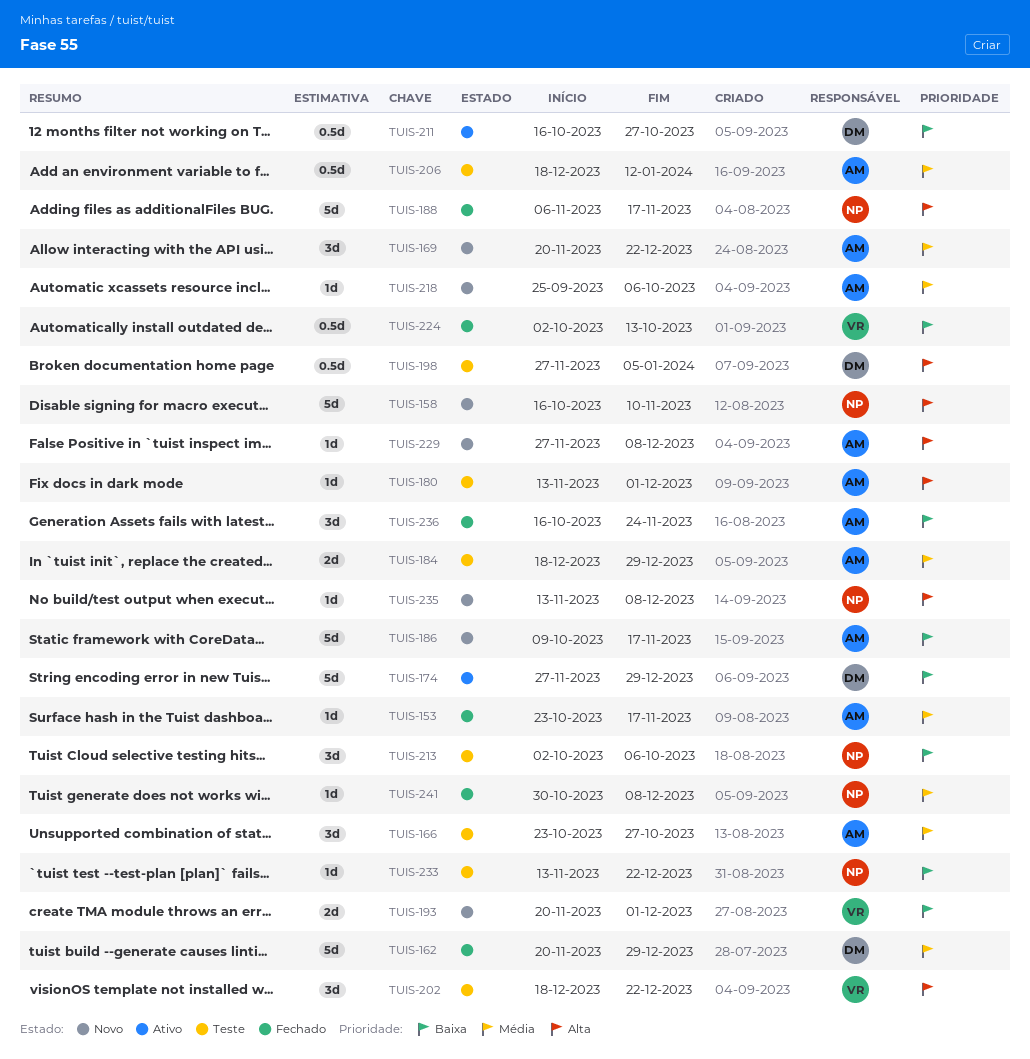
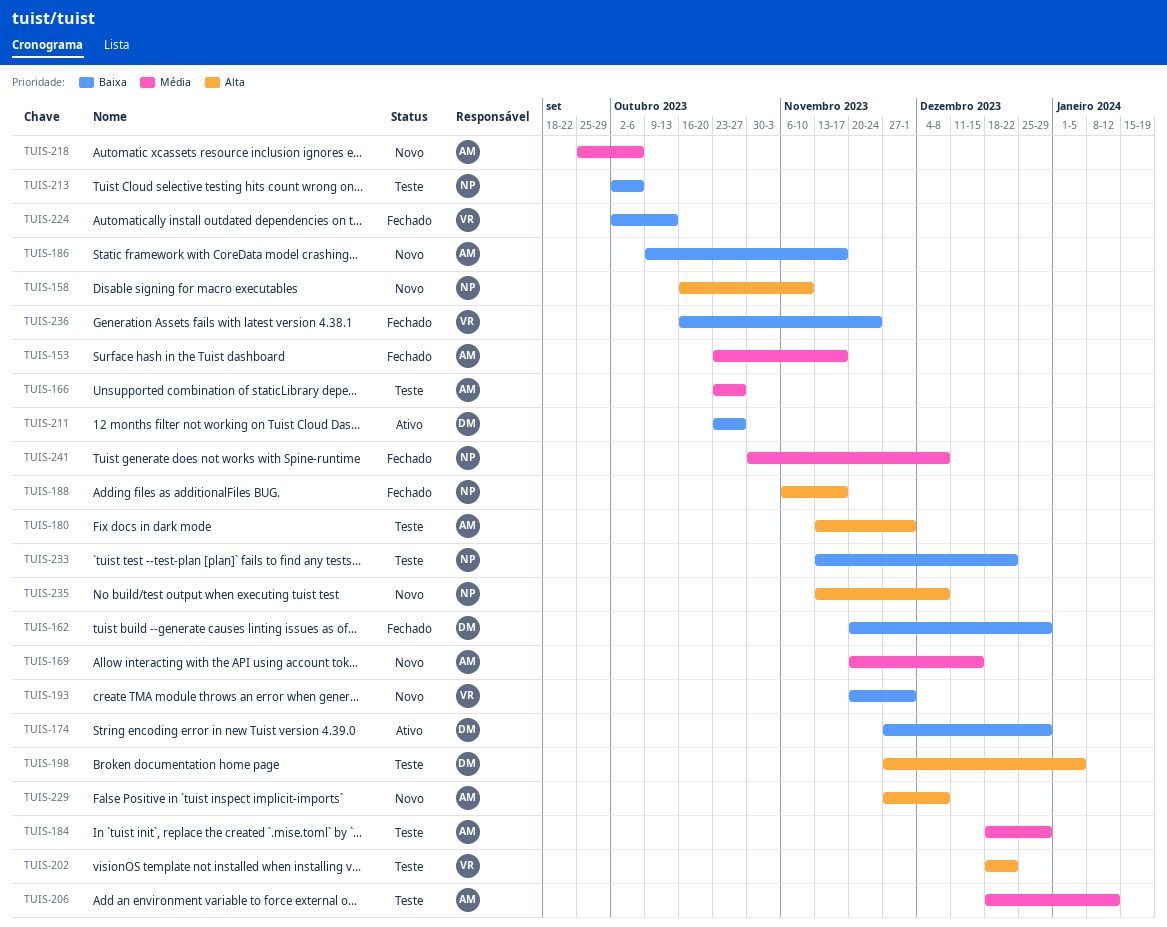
TUIS-162, priority: Média -> Baixa
TUIS-169, due: Dec 22 -> Dec 15
TUIS-211, start: Oct 16 -> Oct 23
TUIS-236, owner: AM -> VR

